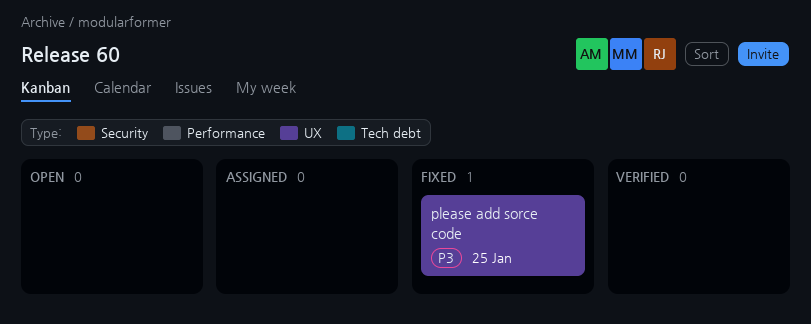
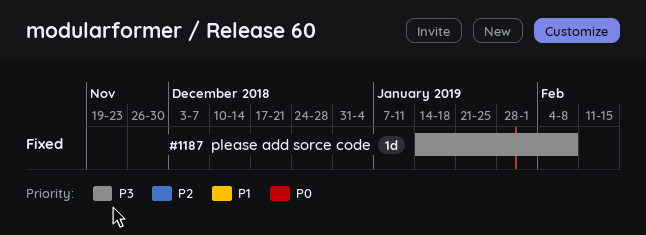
please add sorce code, due: Jan 25 -> Feb 8

